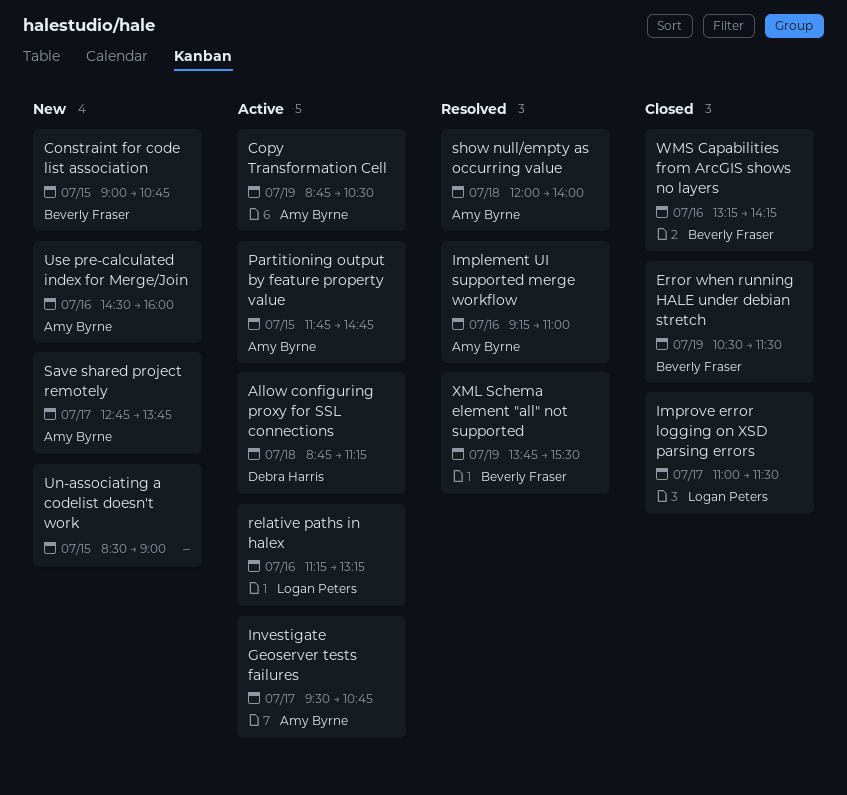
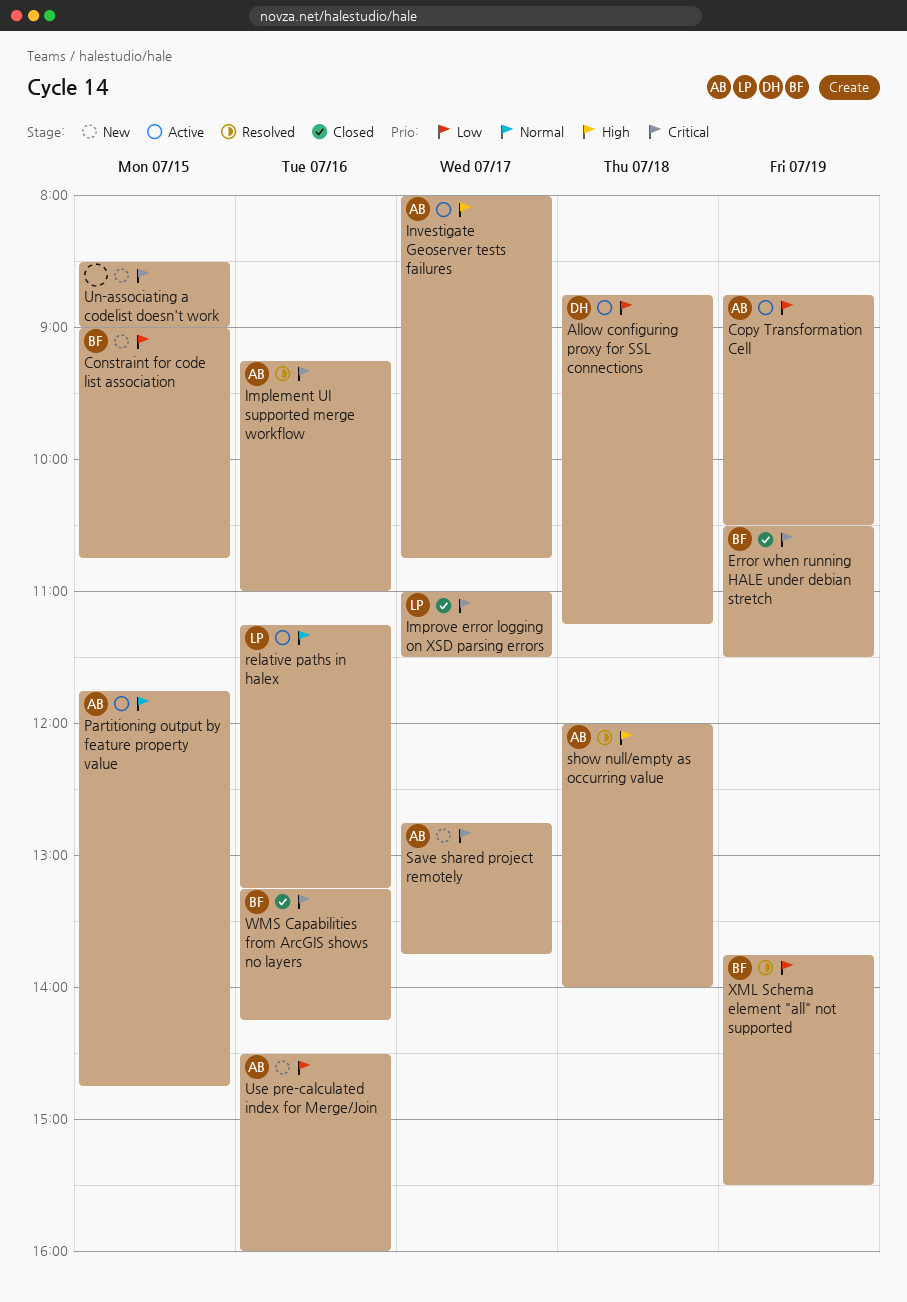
Investigate Geoserver tests failures, begins: 09:30 -> 08:00

